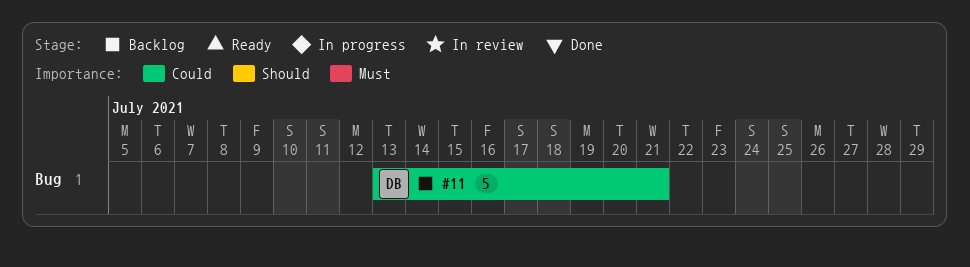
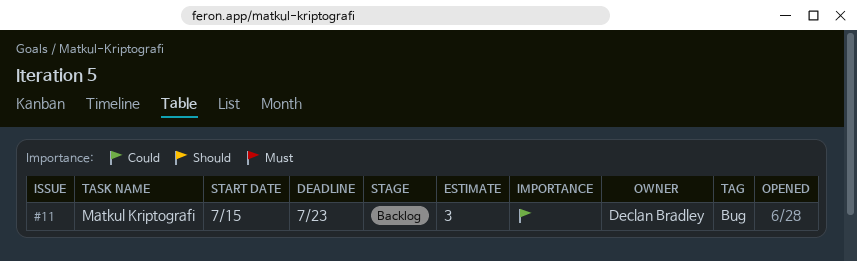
#11, estimate: 5 -> 3
#11, start: Jul 13 -> Jul 15
#11, due: Jul 21 -> Jul 23

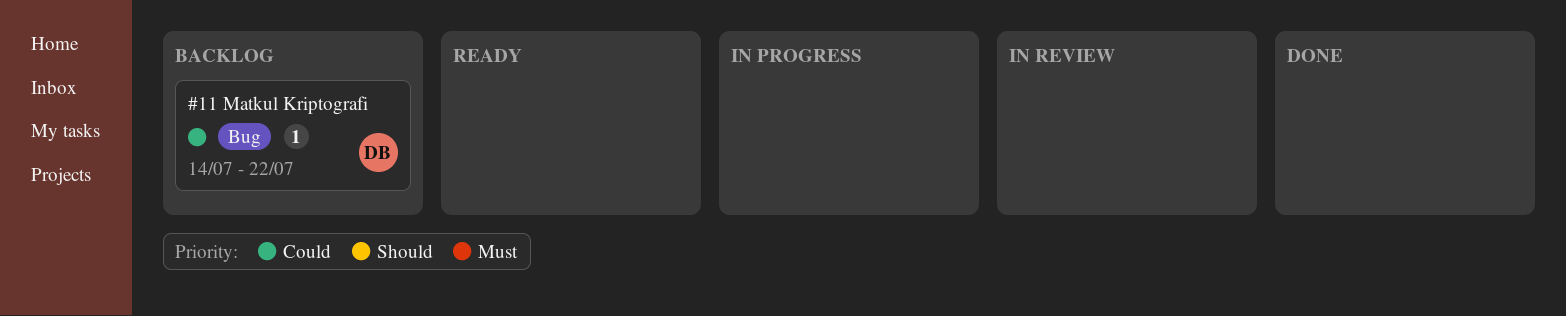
#11, estimate: 3 -> 1
#11, start: Jul 15 -> Jul 14
#11, due: Jul 23 -> Jul 22

